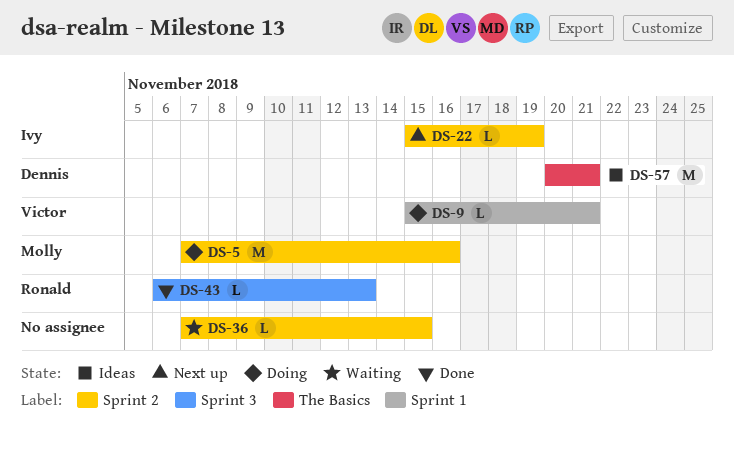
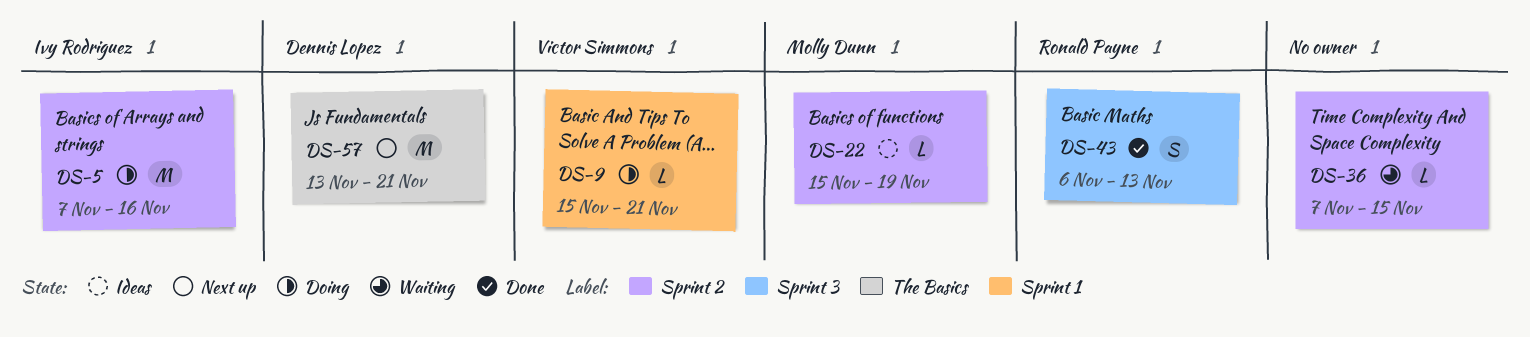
DS-5, owner: Molly Dunn -> Ivy Rodriguez
DS-22, status: Next up -> Ideas
DS-22, owner: Ivy Rodriguez -> Molly Dunn
DS-43, estimate: L -> S
DS-57, status: Ideas -> Next up
DS-57, start: Nov 20 -> Nov 13

